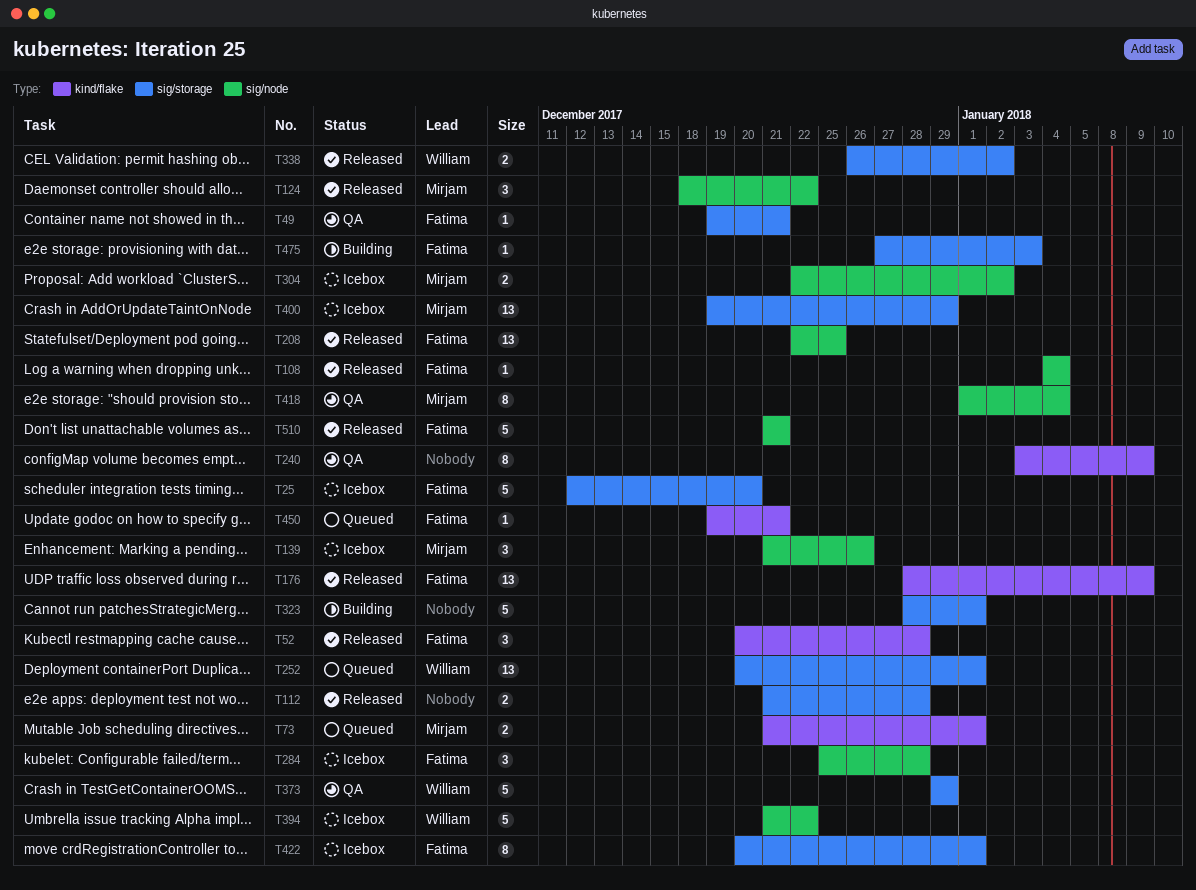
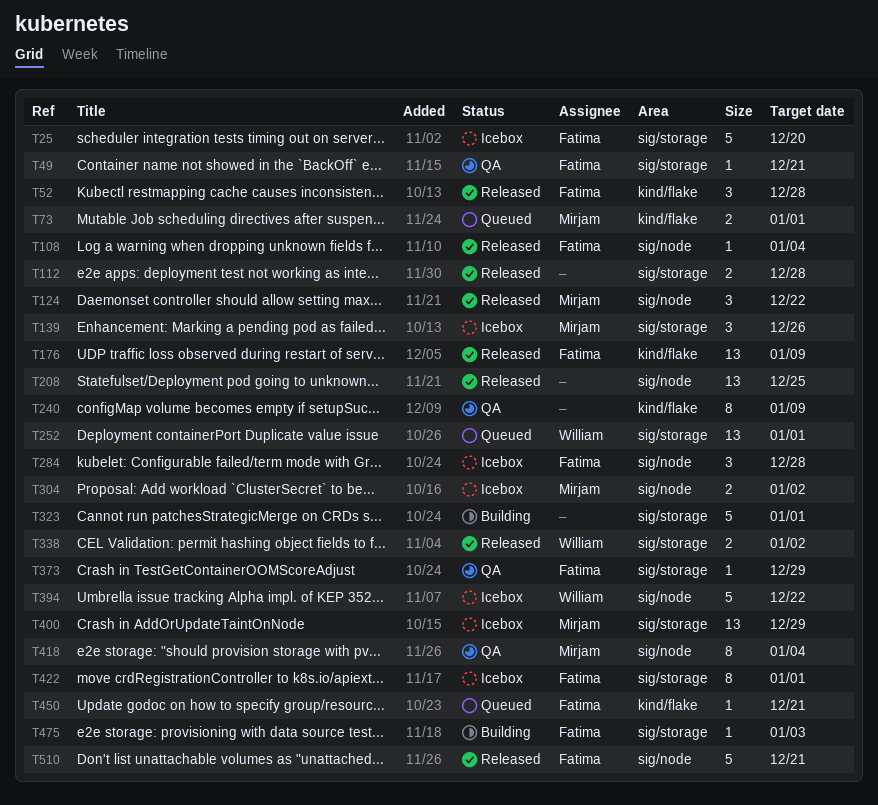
T139, label: sig/node -> sig/storage
T208, owner: Fatima -> none
T373, owner: William -> Fatima
T373, estimate: 5 -> 1

